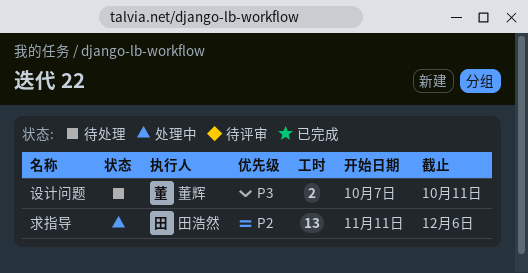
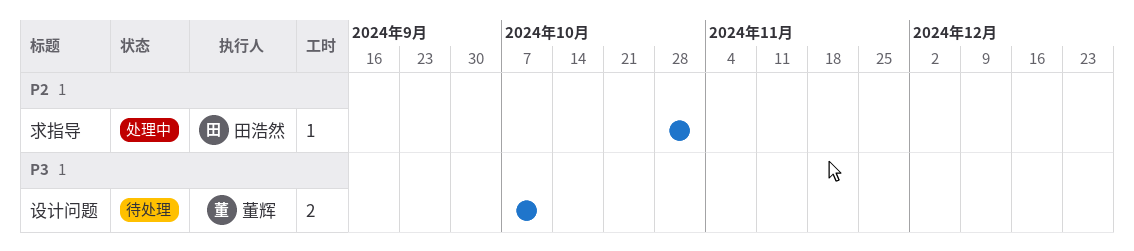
求指导, estimate: 13 -> 1
求指导, start: Nov 11 -> Oct 28
求指导, due: Dec 6 -> Nov 1

